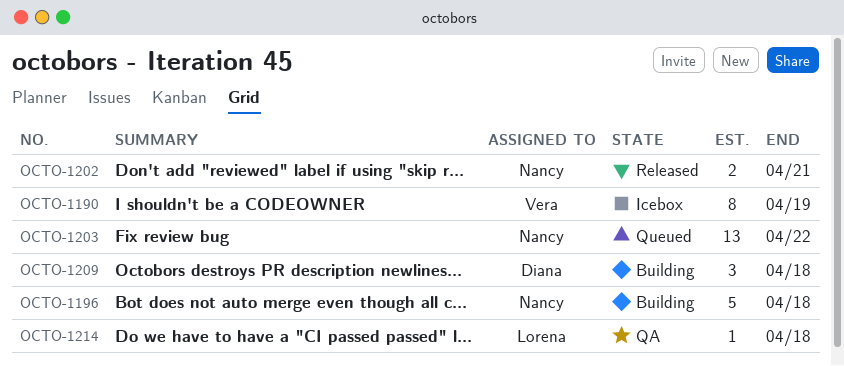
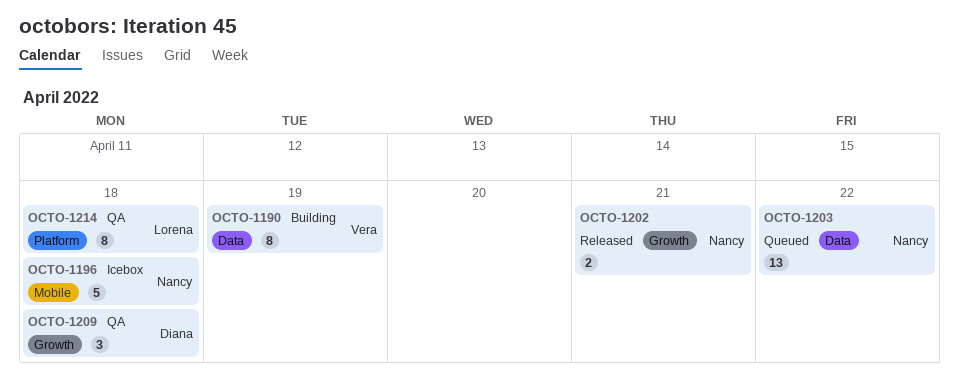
OCTO-1190, status: Icebox -> Building
OCTO-1196, status: Building -> Icebox
OCTO-1209, status: Building -> QA
OCTO-1214, estimate: 1 -> 8

